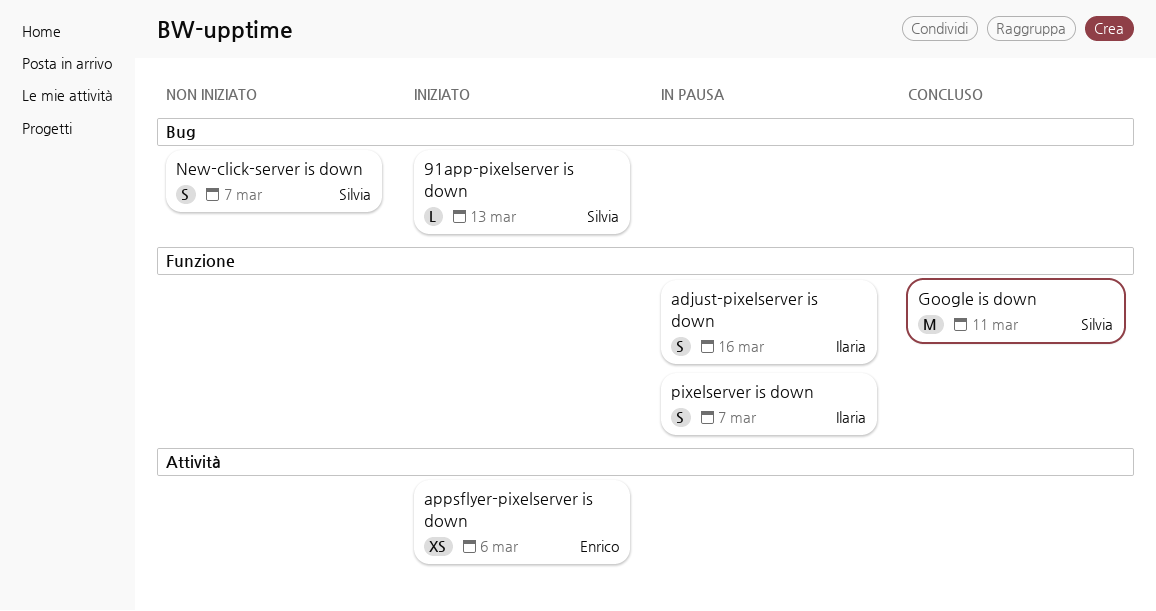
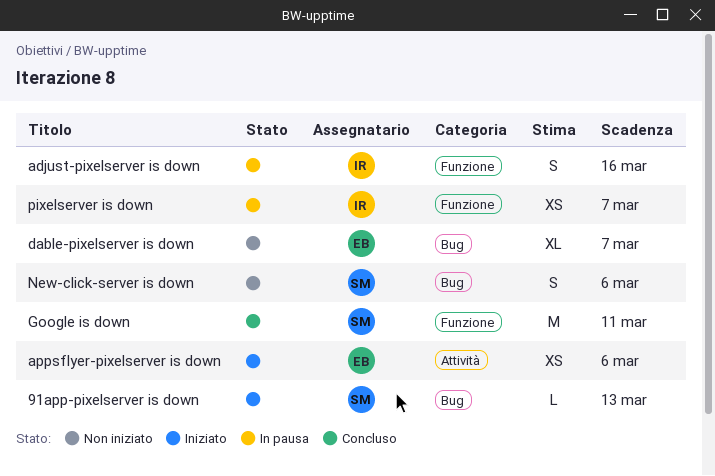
dable-pixelserver is down: none -> present
New-click-server is down, due: Mar 7 -> Mar 6
pixelserver is down, estimate: S -> XS

